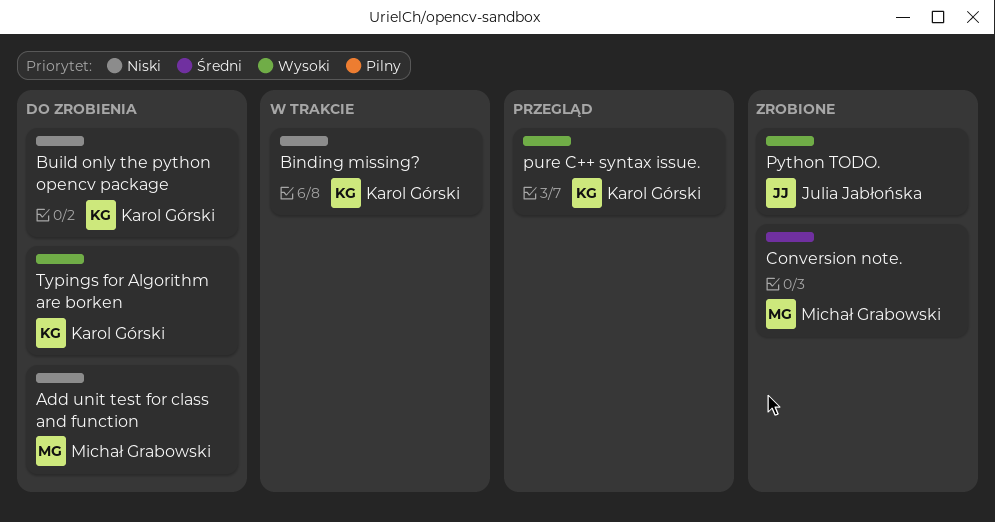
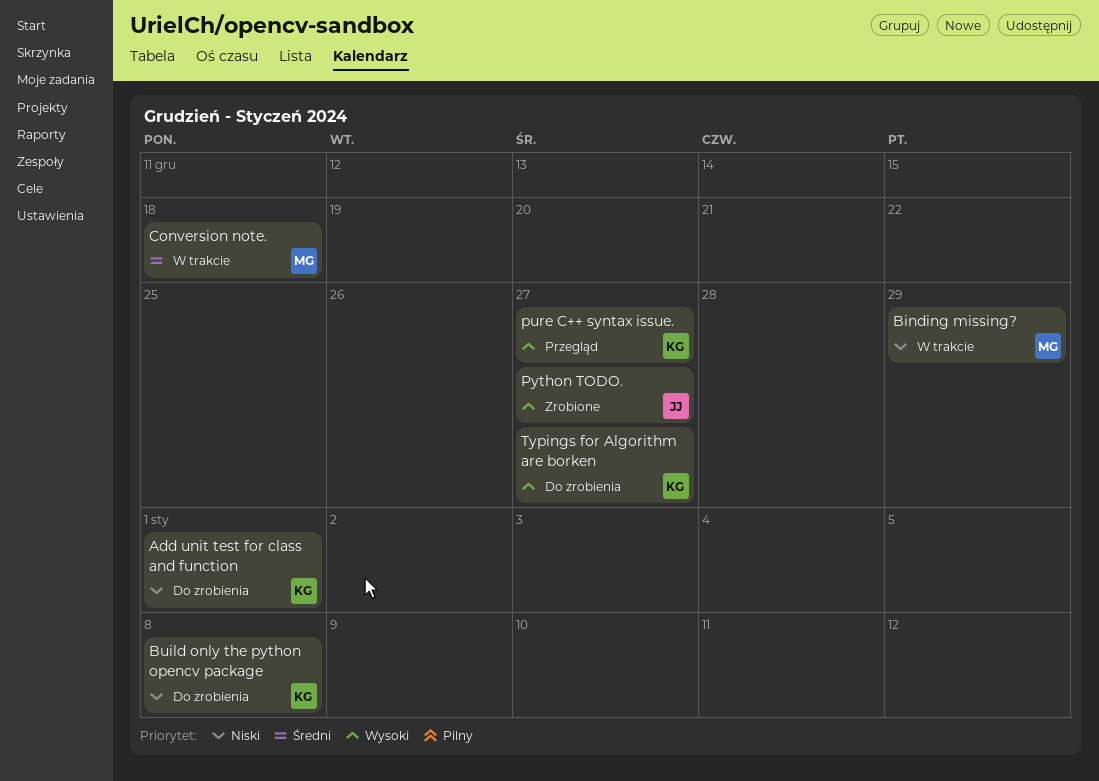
Add unit test for class and function, owner: Michał Grabowski -> Karol Górski
Binding missing?, owner: Karol Górski -> Michał Grabowski
Conversion note., status: Zrobione -> W trakcie

